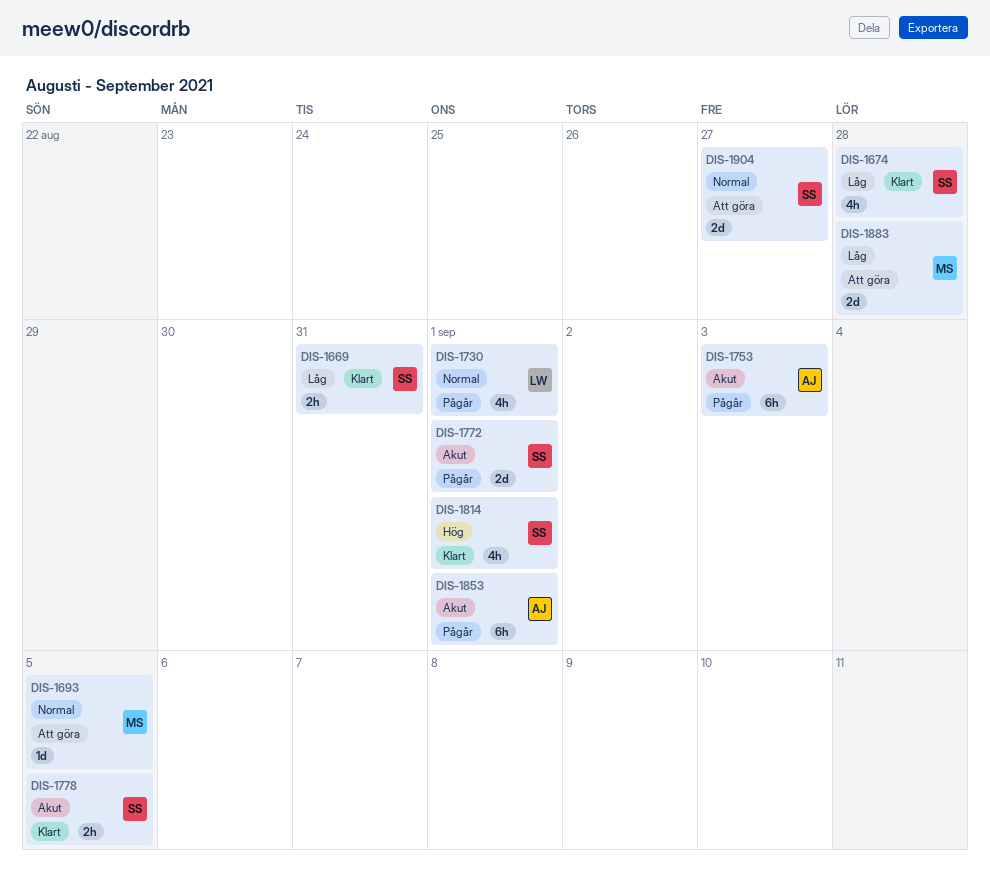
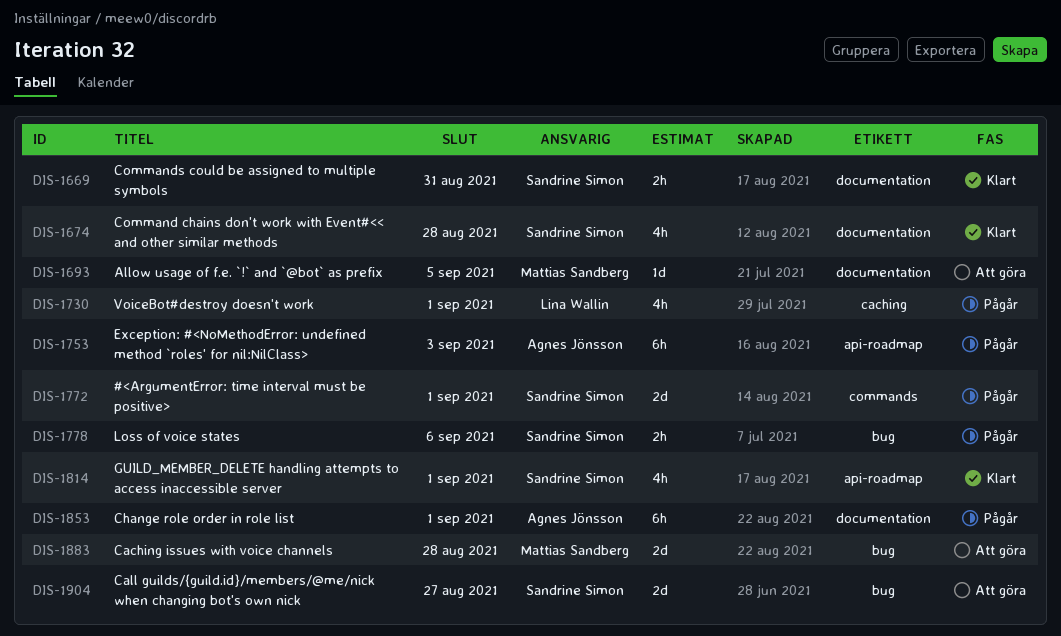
DIS-1778, status: Klart -> Pågår
DIS-1778, due: Sep 5 -> Sep 6

